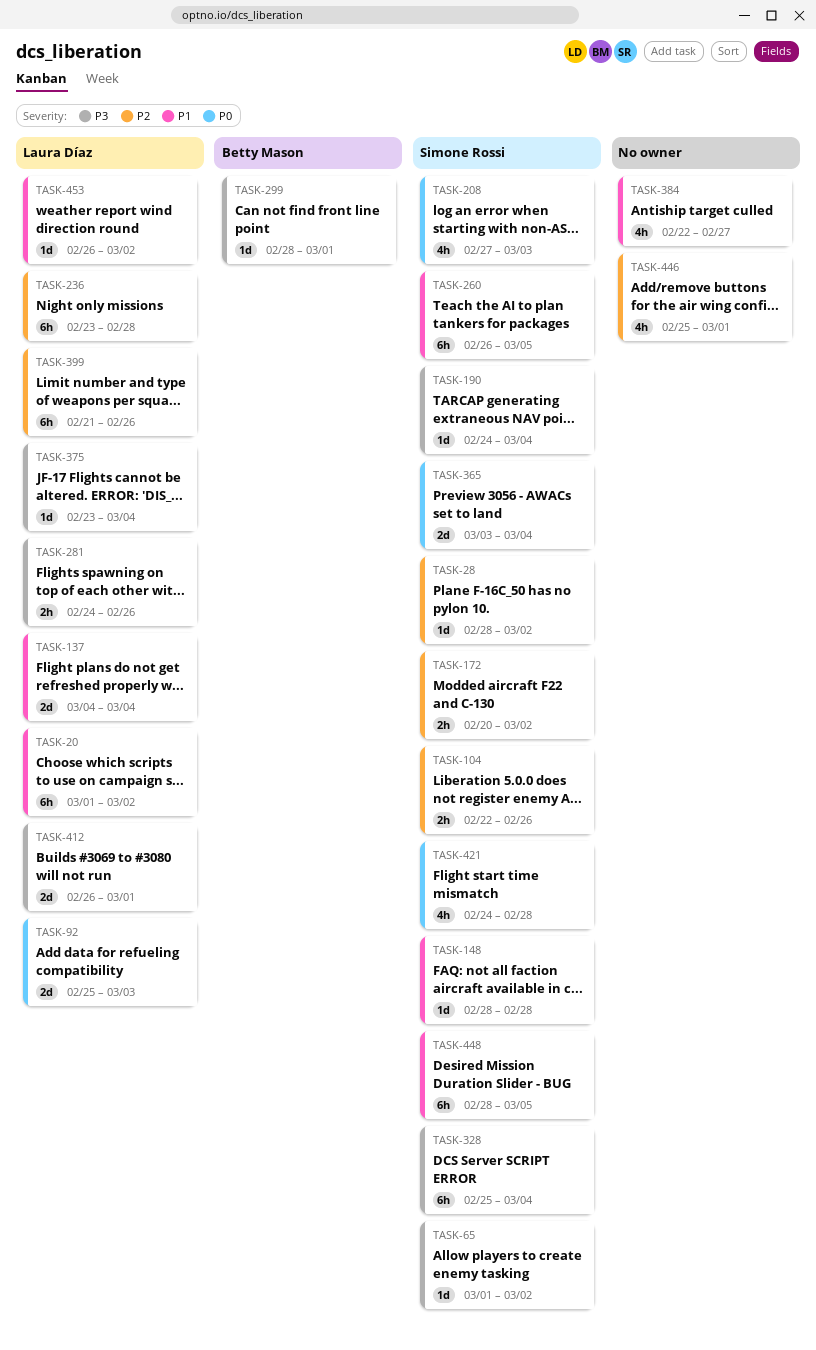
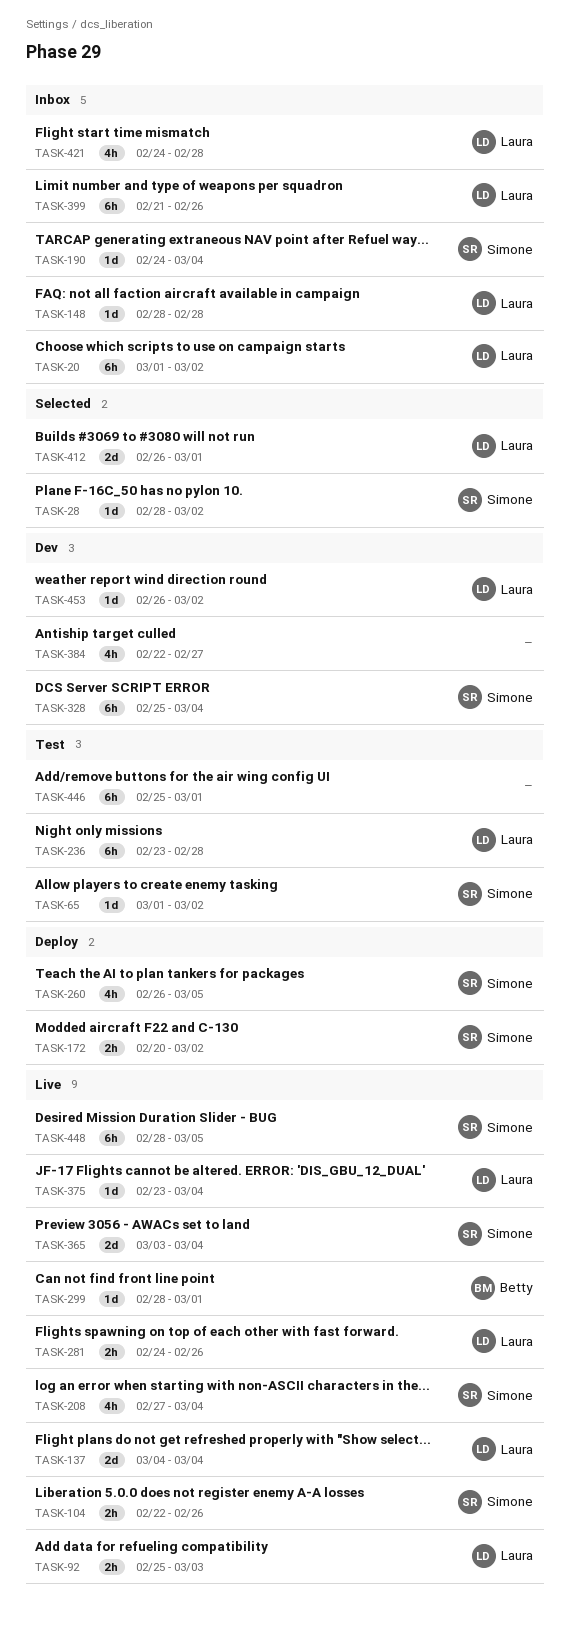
TASK-92, estimate: 2d -> 2h
TASK-148, owner: Simone Rossi -> Laura Díaz
TASK-208, due: Mar 3 -> Mar 4
TASK-260, estimate: 6h -> 4h
TASK-421, owner: Simone Rossi -> Laura Díaz
TASK-446, estimate: 4h -> 6h

